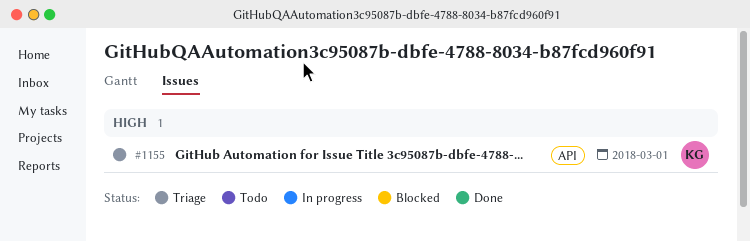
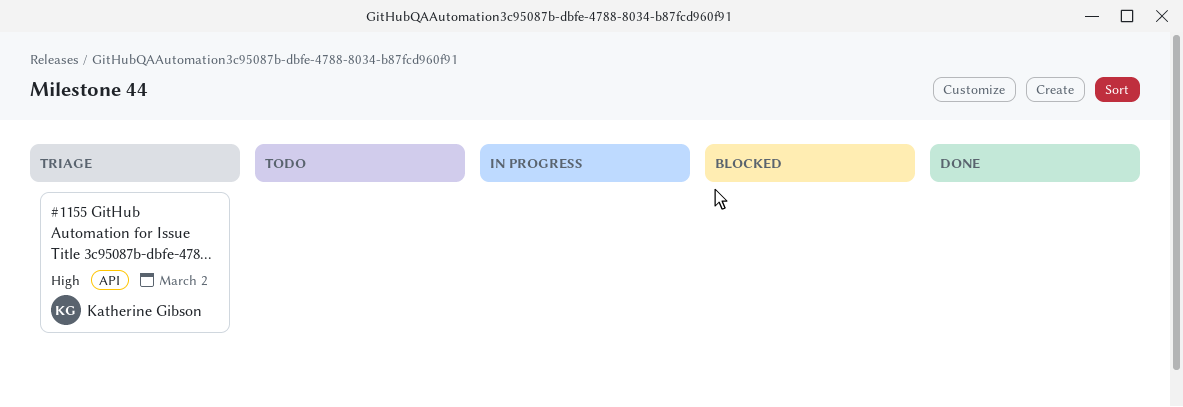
#1155, due: Mar 1 -> Mar 2

